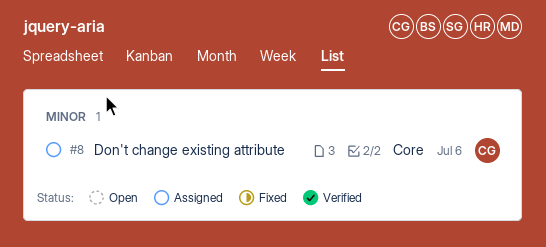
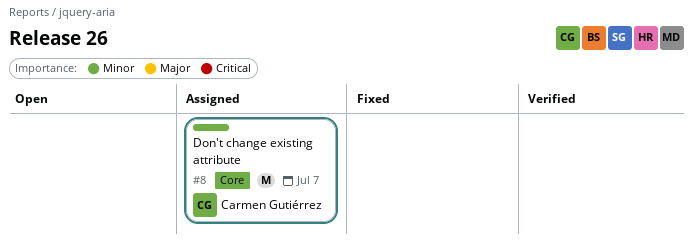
#8, due: Jul 6 -> Jul 7

